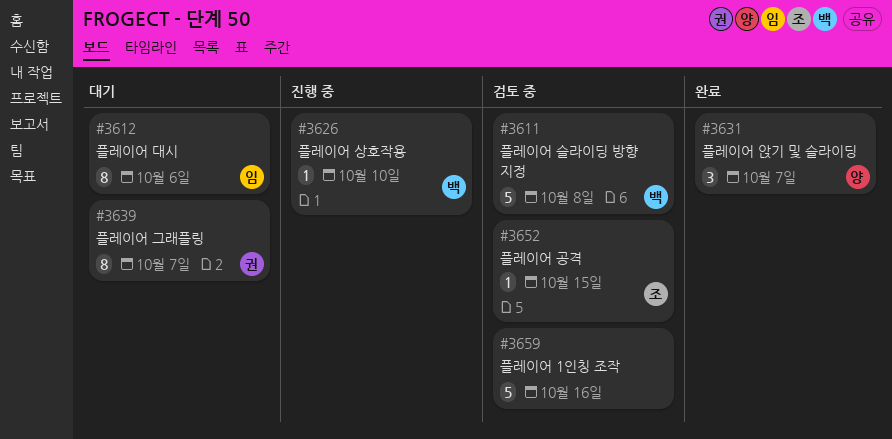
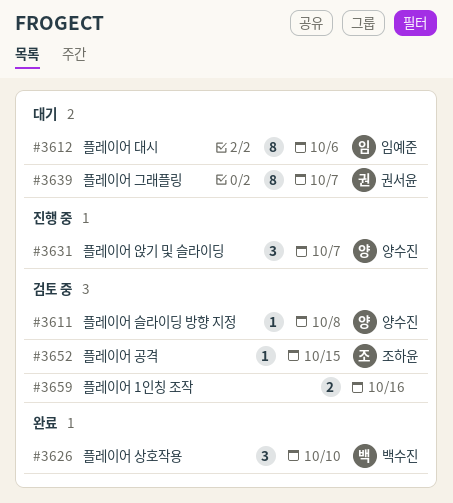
#3611, owner: 백수진 -> 양수진
#3611, estimate: 5 -> 1
#3626, status: 진행 중 -> 완료
#3626, estimate: 1 -> 3
#3631, status: 완료 -> 진행 중
#3659, estimate: 5 -> 2

